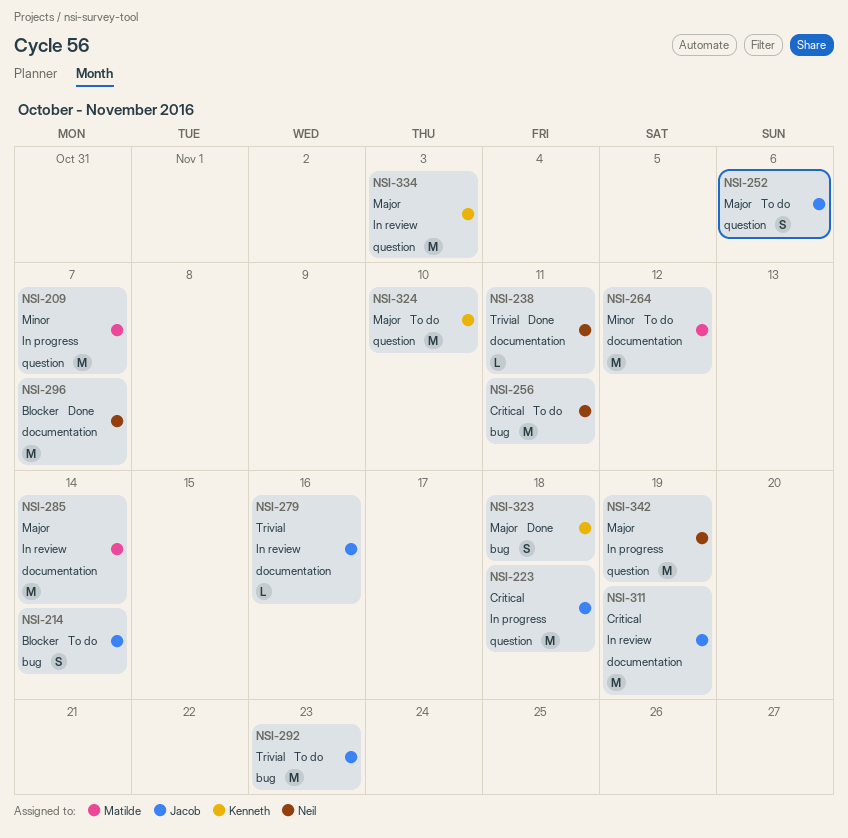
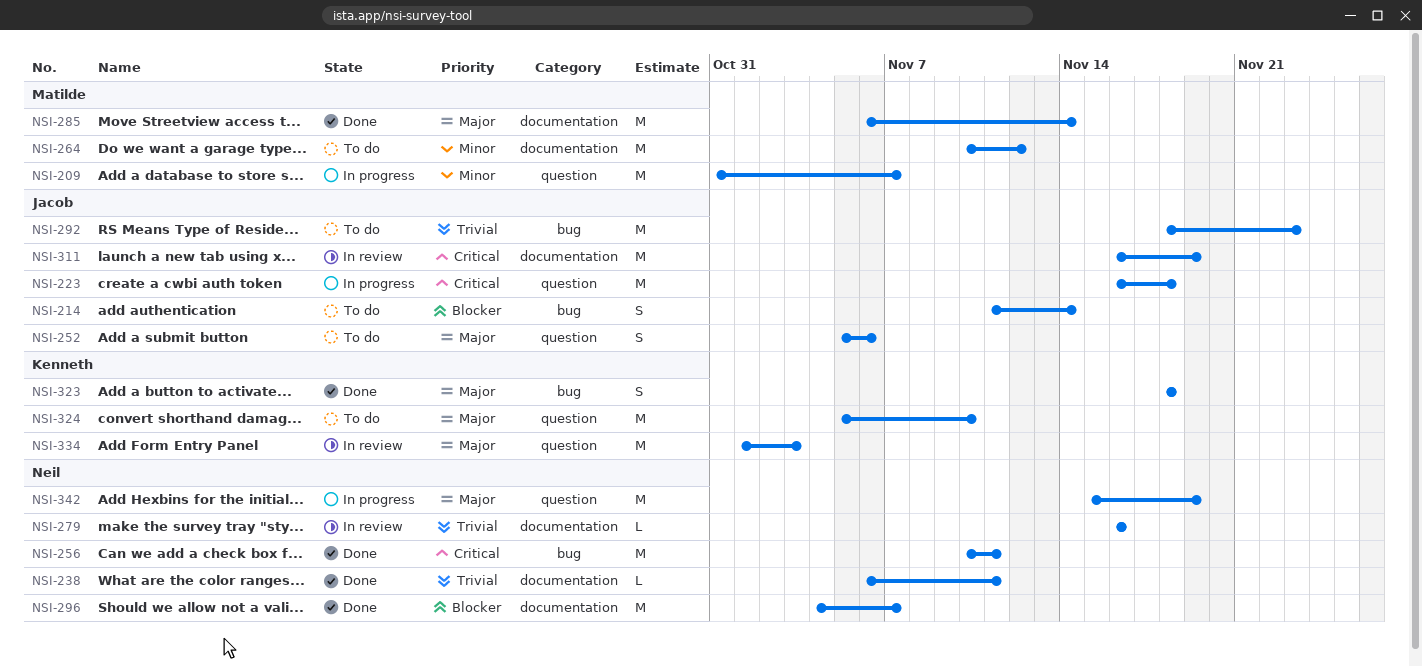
NSI-256, status: To do -> Done
NSI-279, owner: Jacob -> Neil
NSI-285, status: In review -> Done

